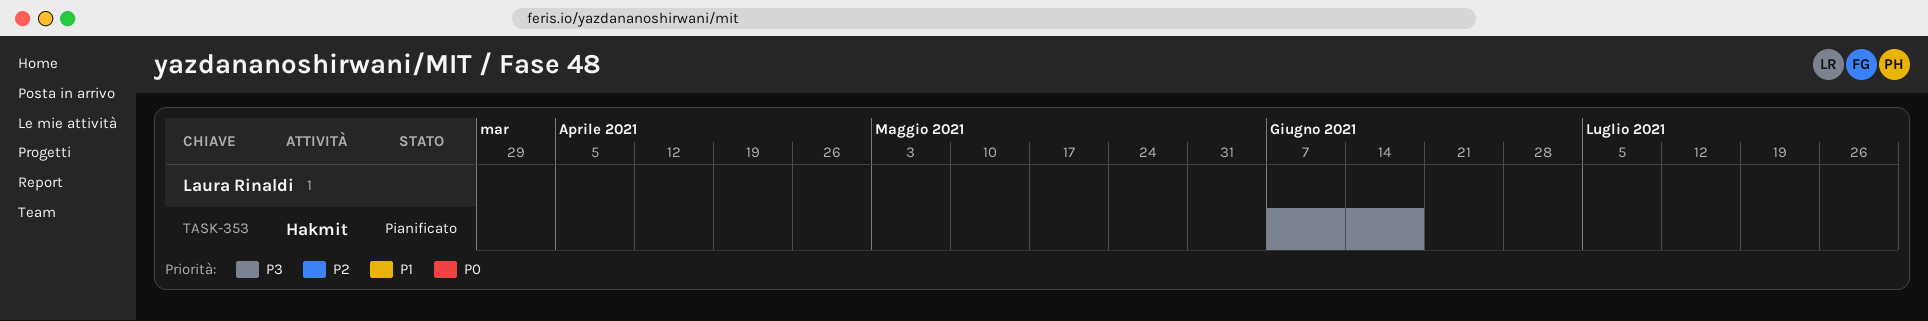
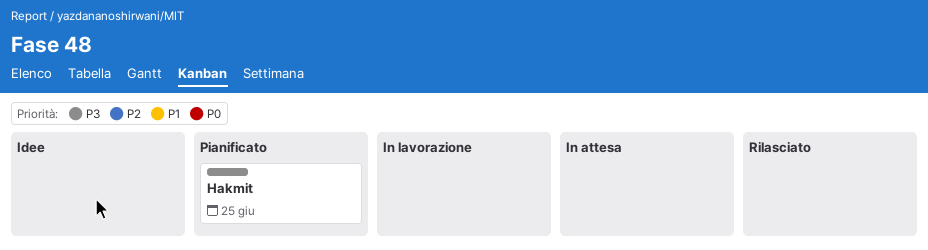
Hakmit, due: Jun 18 -> Jun 25

